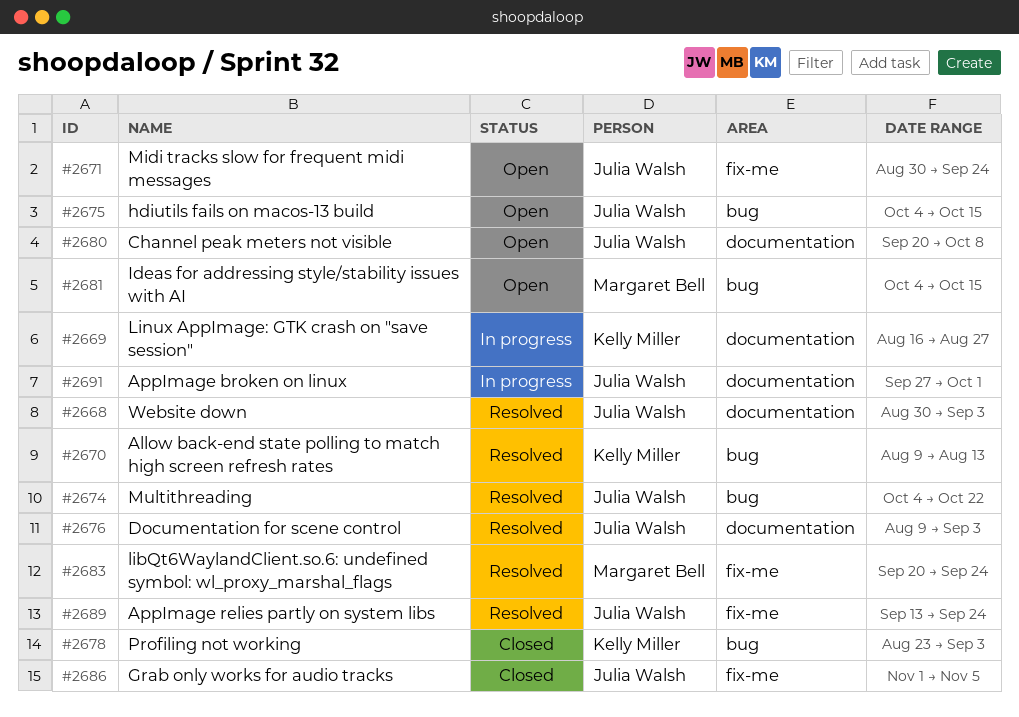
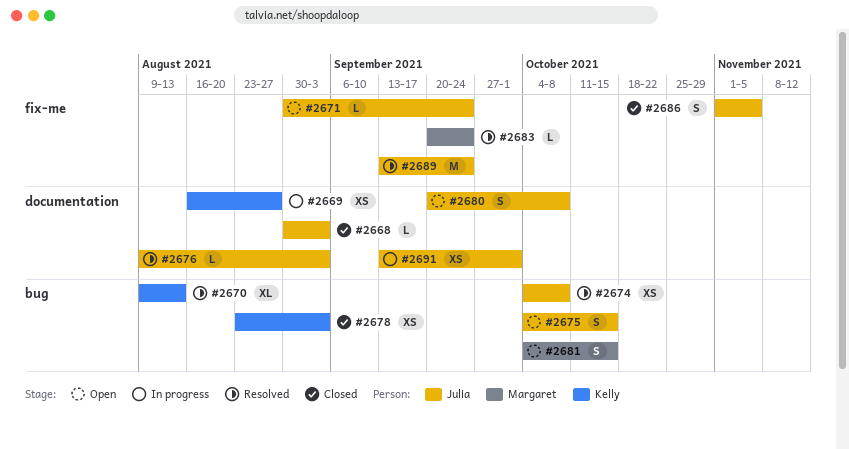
#2668, status: Resolved -> Closed
#2674, due: Oct 22 -> Oct 8
#2691, start: Sep 27 -> Sep 13

